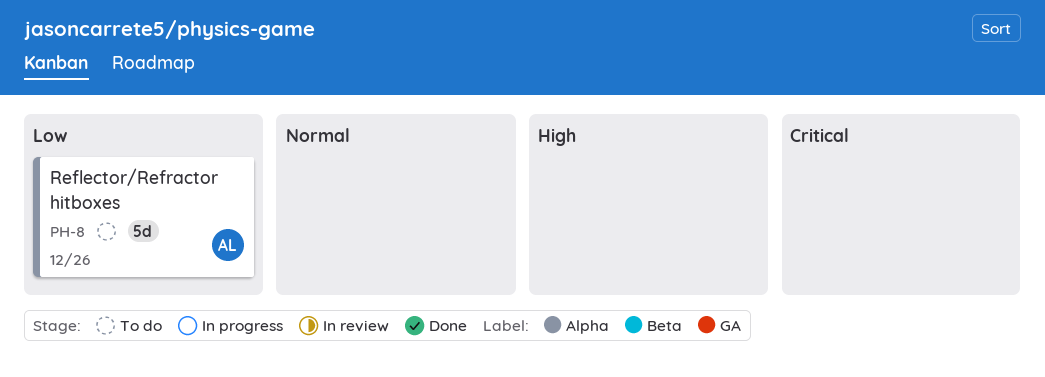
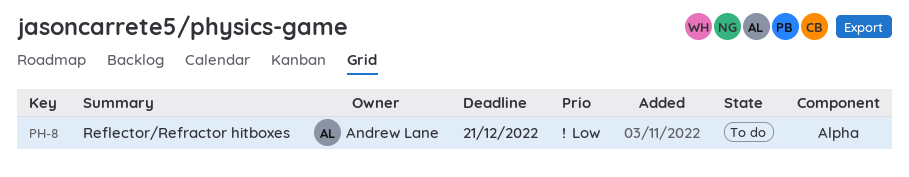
PH-8, due: Dec 26 -> Dec 21

